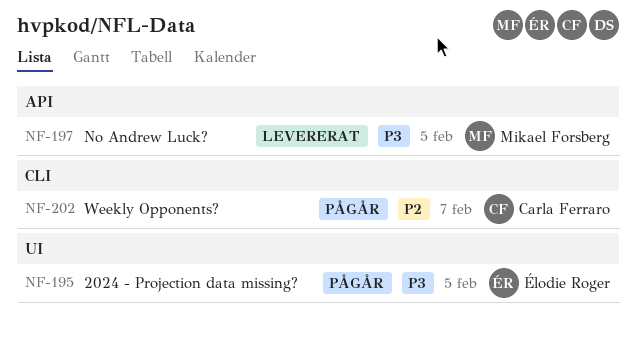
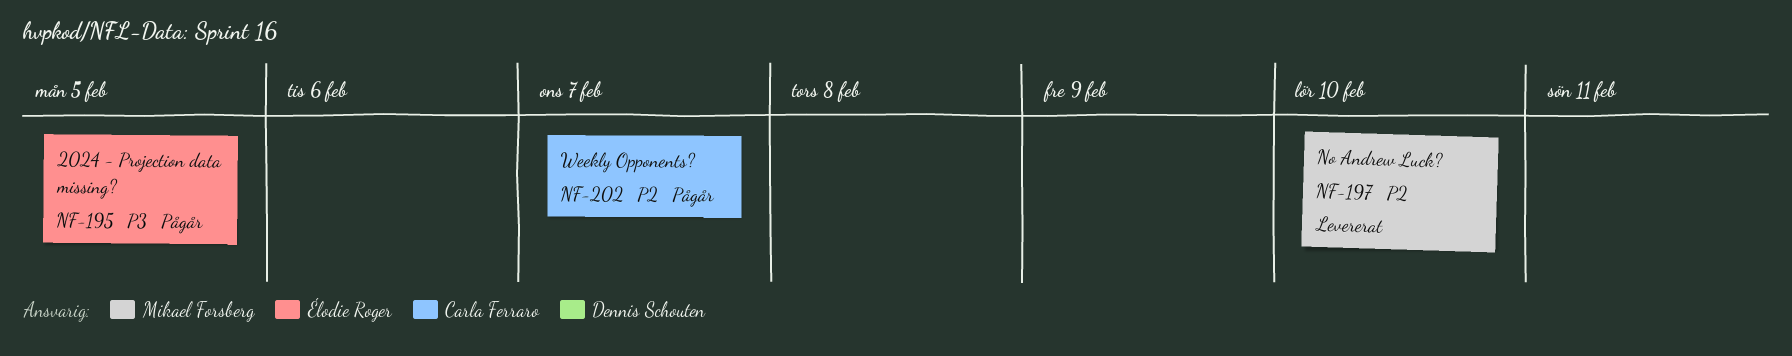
NF-197, priority: P3 -> P2
NF-197, due: Feb 5 -> Feb 10

